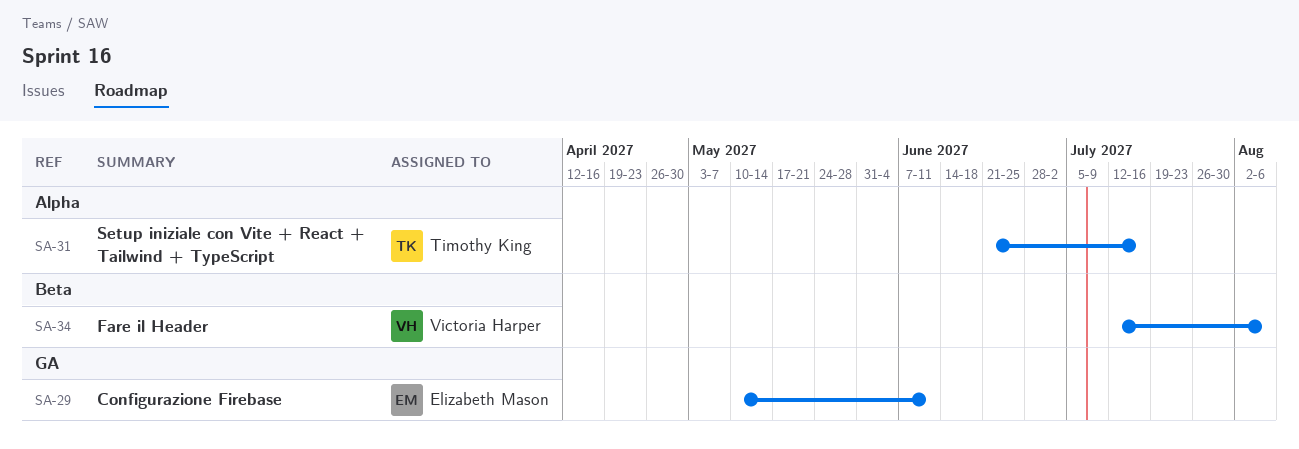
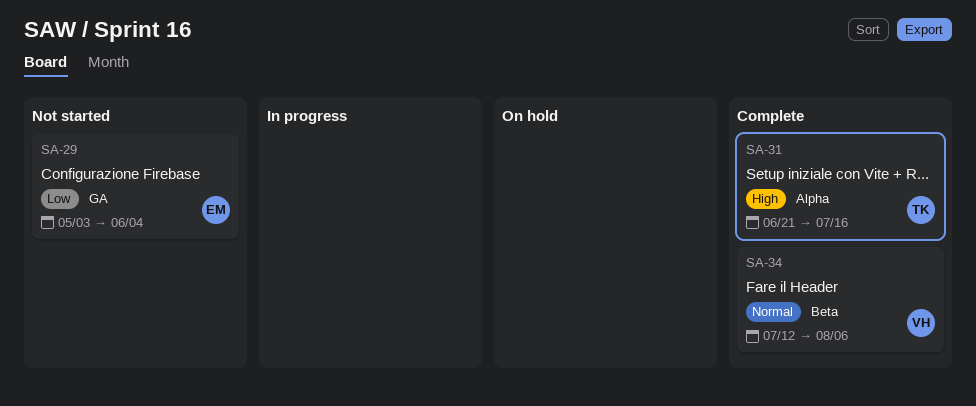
SA-29, start: May 10 -> May 3
SA-29, due: Jun 11 -> Jun 4

